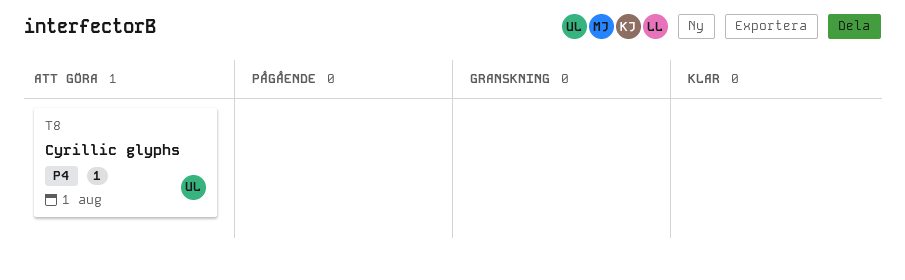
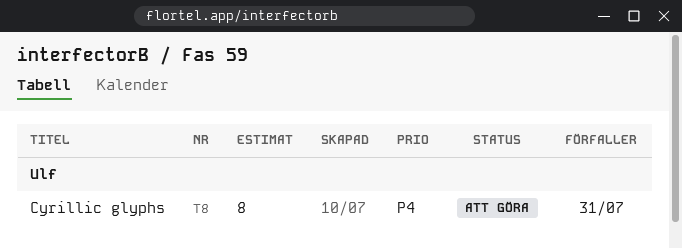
T8, estimate: 1 -> 8
T8, due: Aug 1 -> Jul 31

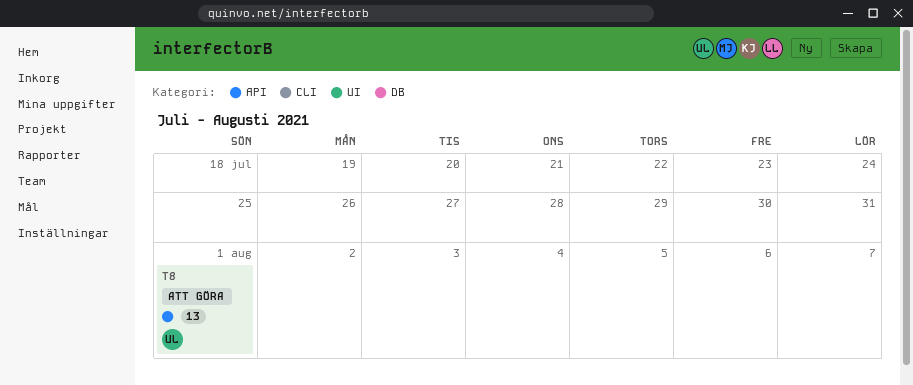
T8, estimate: 8 -> 13
T8, due: Jul 31 -> Aug 1

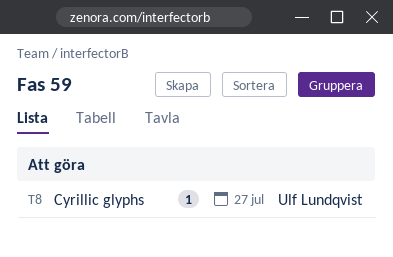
T8, estimate: 13 -> 1
T8, due: Aug 1 -> Jul 27

